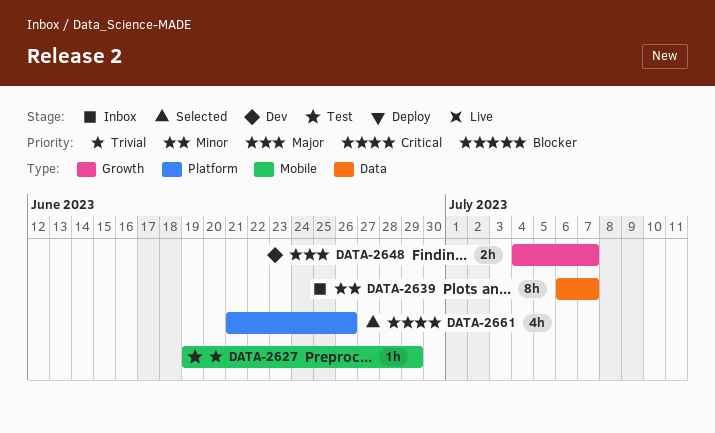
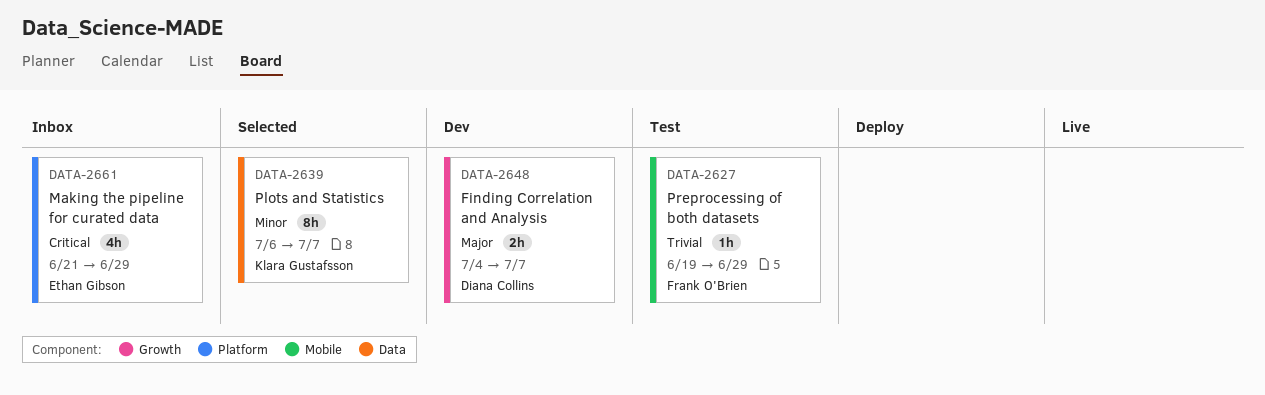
DATA-2639, status: Inbox -> Selected
DATA-2661, status: Selected -> Inbox
DATA-2661, due: Jun 26 -> Jun 29

